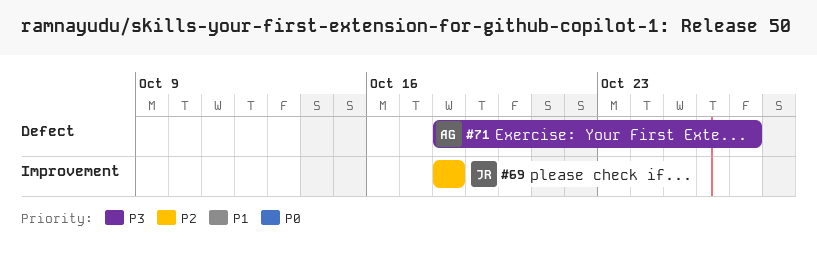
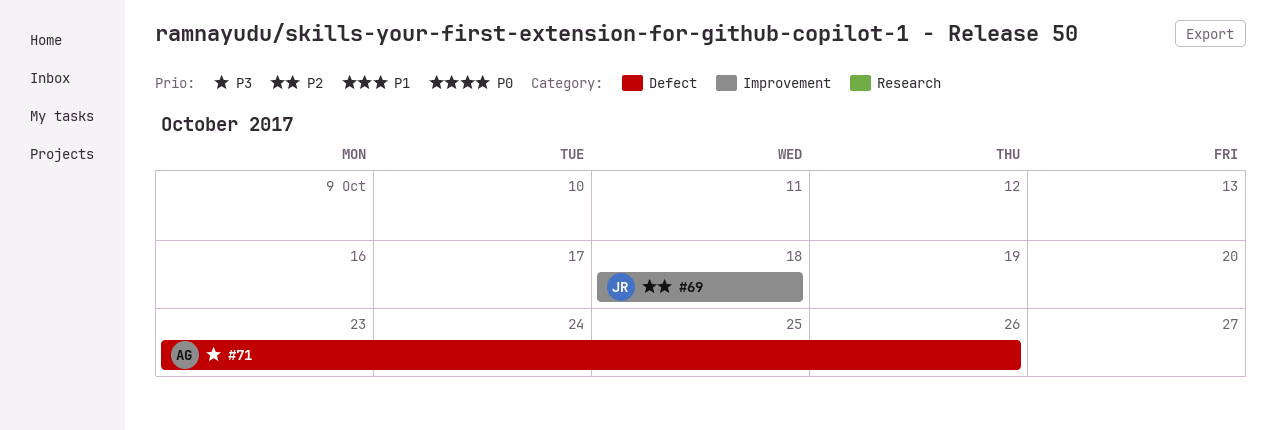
#71, start: Oct 18 -> Oct 23
#71, due: Oct 27 -> Oct 26

